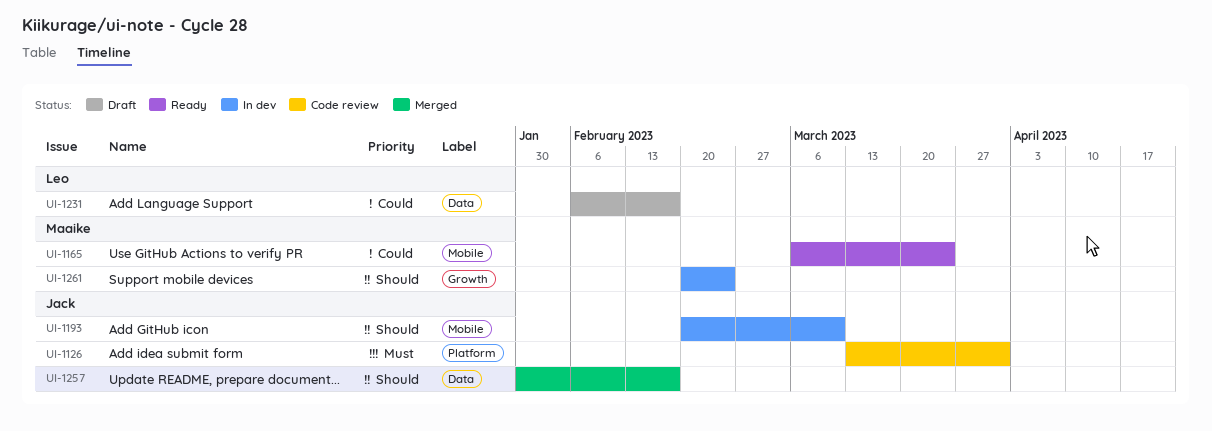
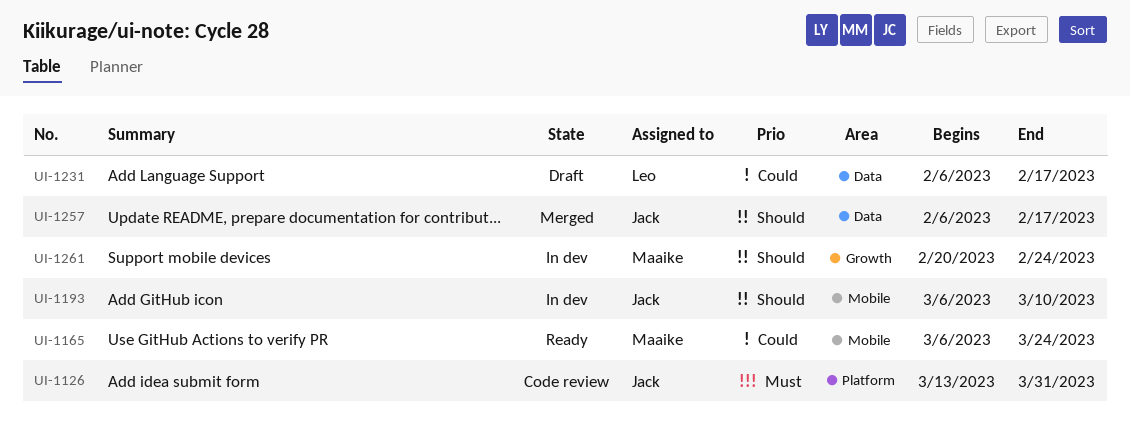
UI-1193, start: Feb 20 -> Mar 6
UI-1257, start: Jan 30 -> Feb 6

